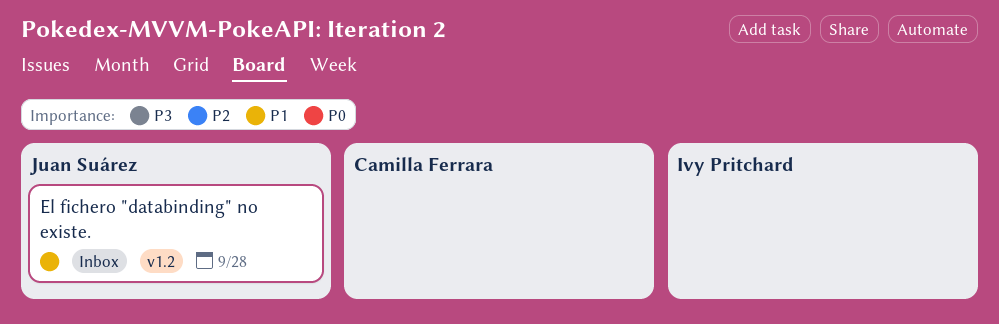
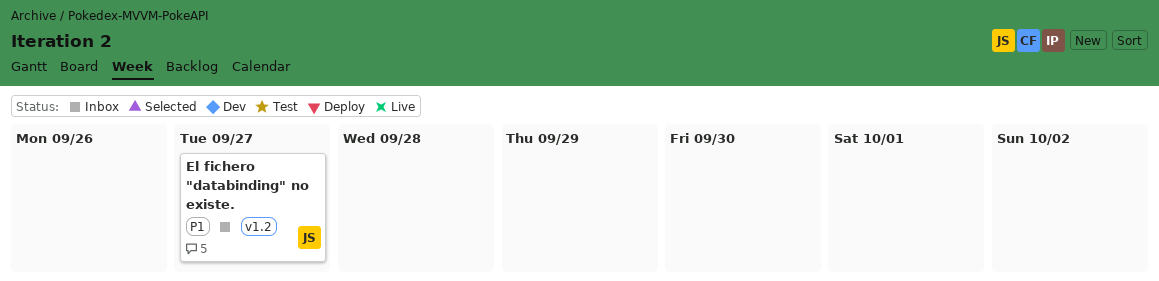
El fichero "databinding" no existe., due: Sep 28 -> Sep 27

